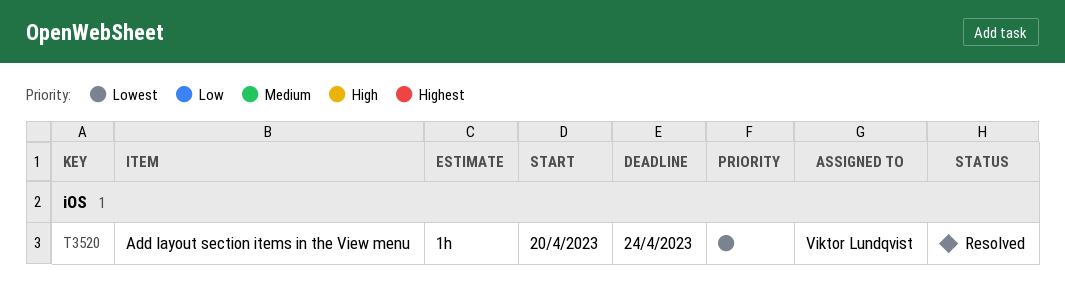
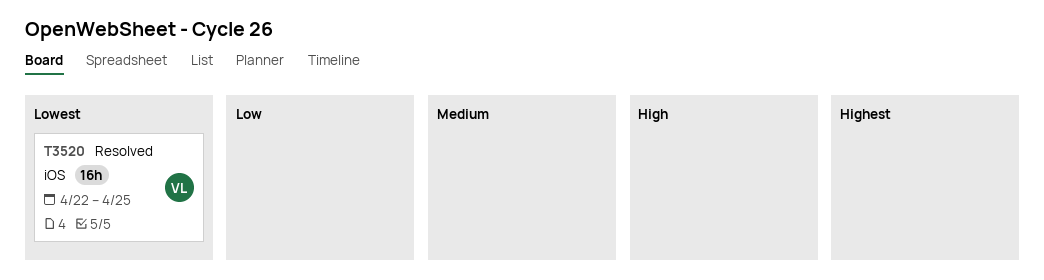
T3520, estimate: 1h -> 16h
T3520, start: Apr 20 -> Apr 22
T3520, due: Apr 24 -> Apr 25

